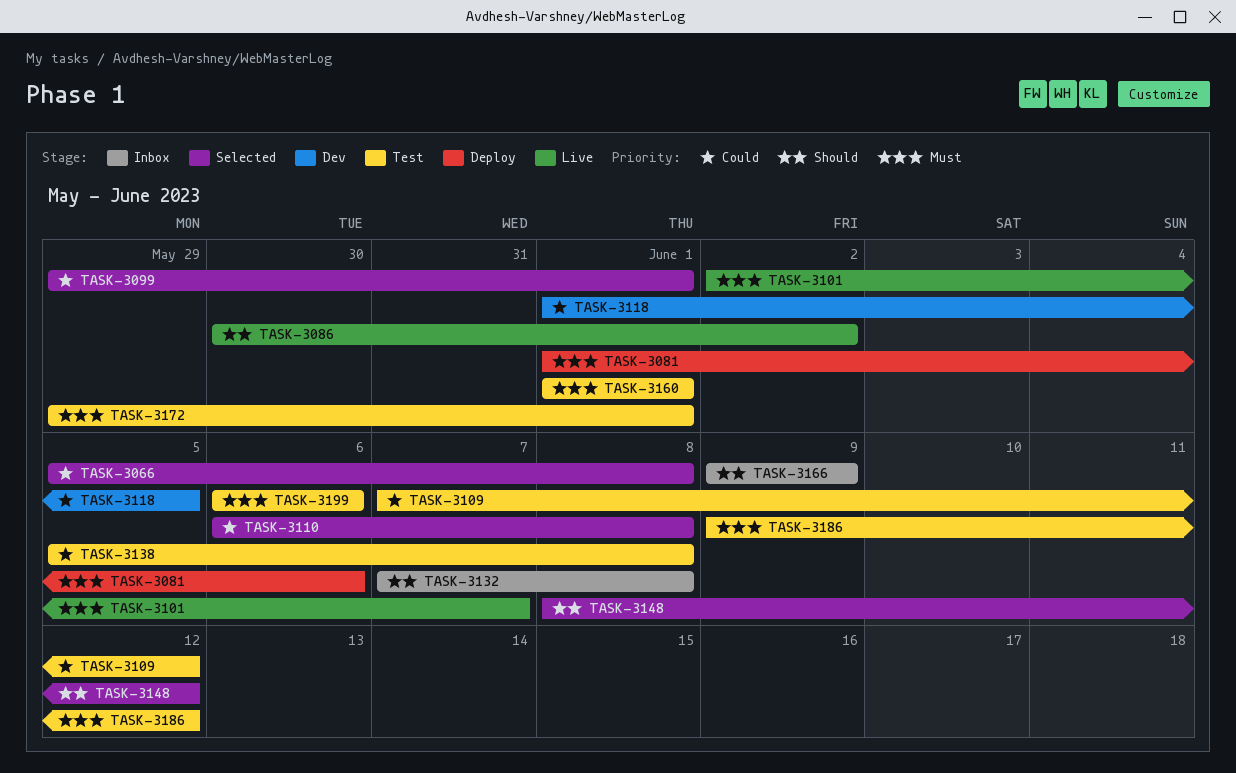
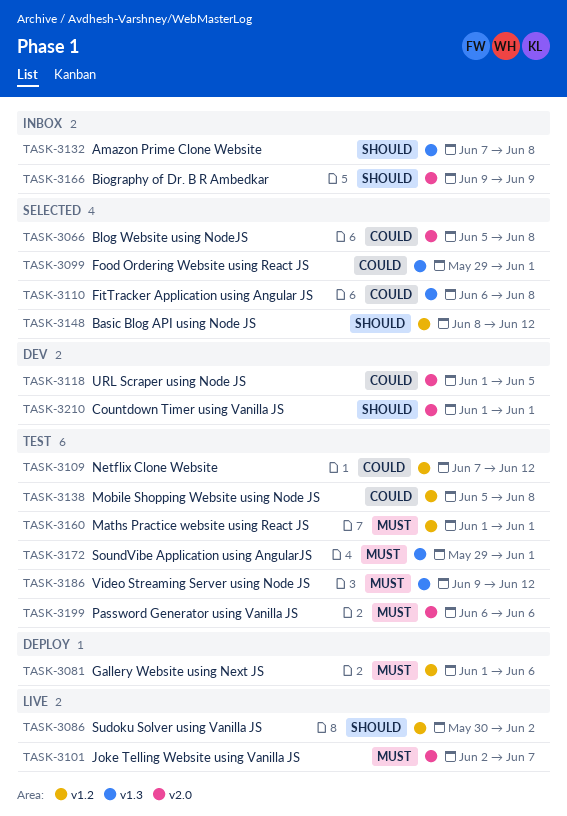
TASK-3210: none -> present

